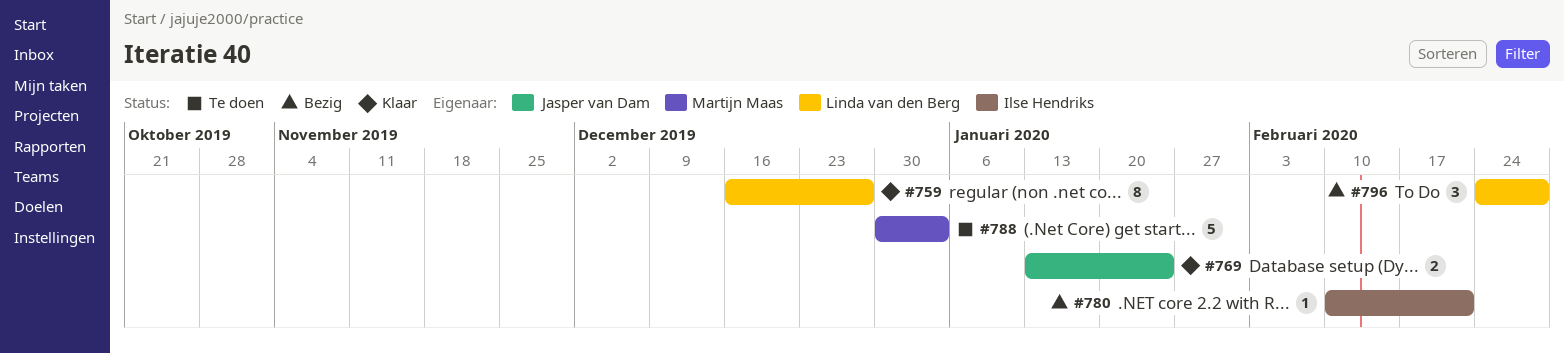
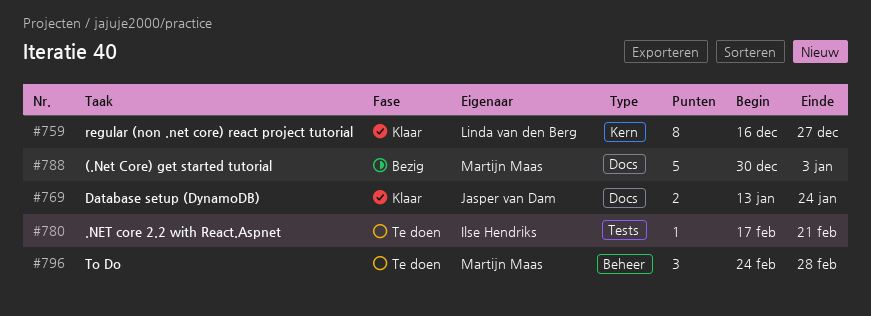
#780, status: Bezig -> Te doen
#780, start: Feb 10 -> Feb 17
#788, status: Te doen -> Bezig
#796, status: Bezig -> Te doen
#796, owner: Linda van den Berg -> Martijn Maas

